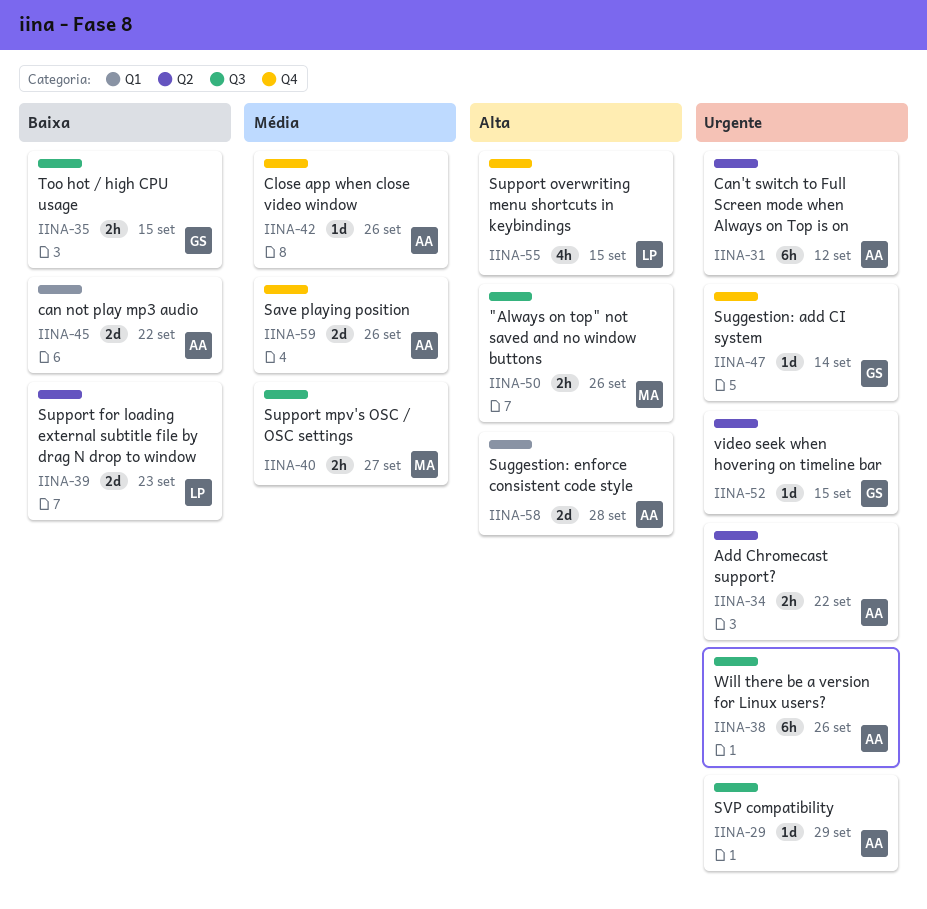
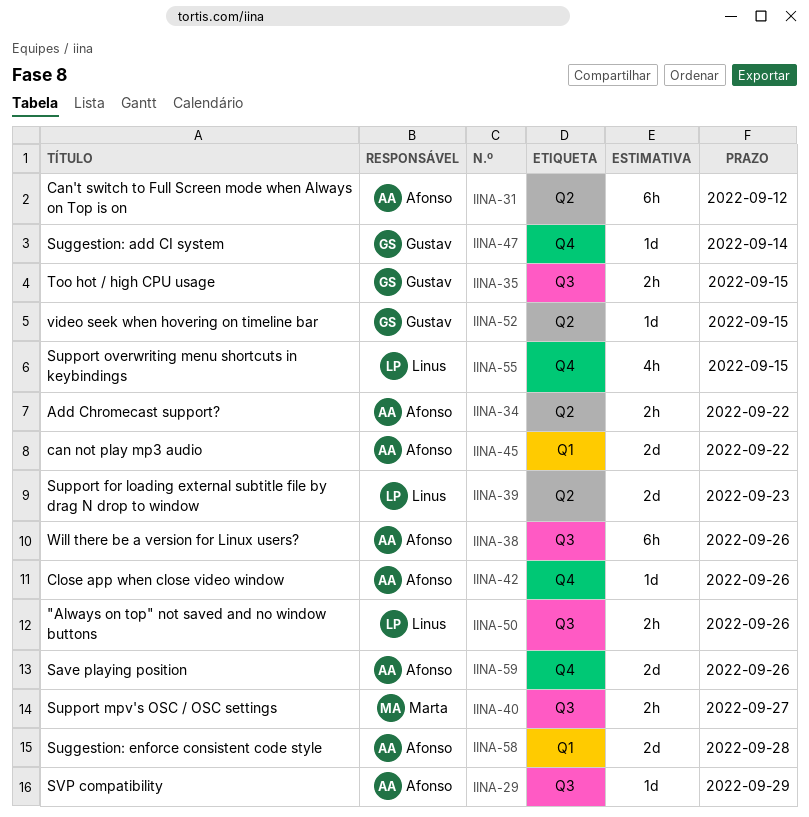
IINA-50, owner: Marta -> Linus

